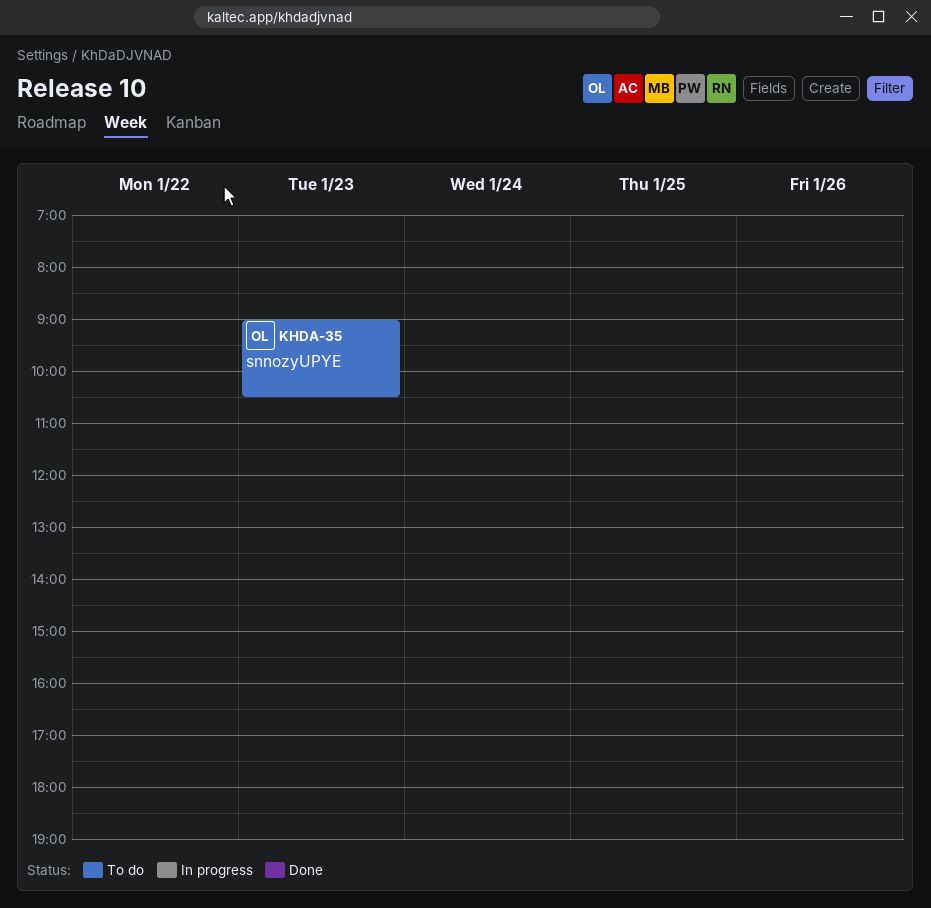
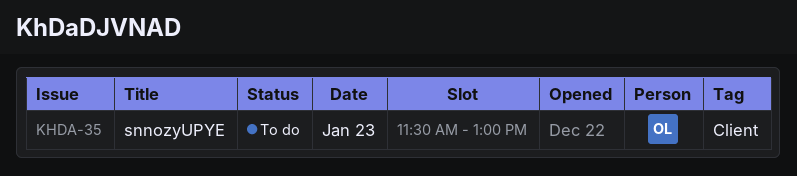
KHDA-35, begins: 09:00 -> 11:30
KHDA-35, ends: 10:30 -> 13:00

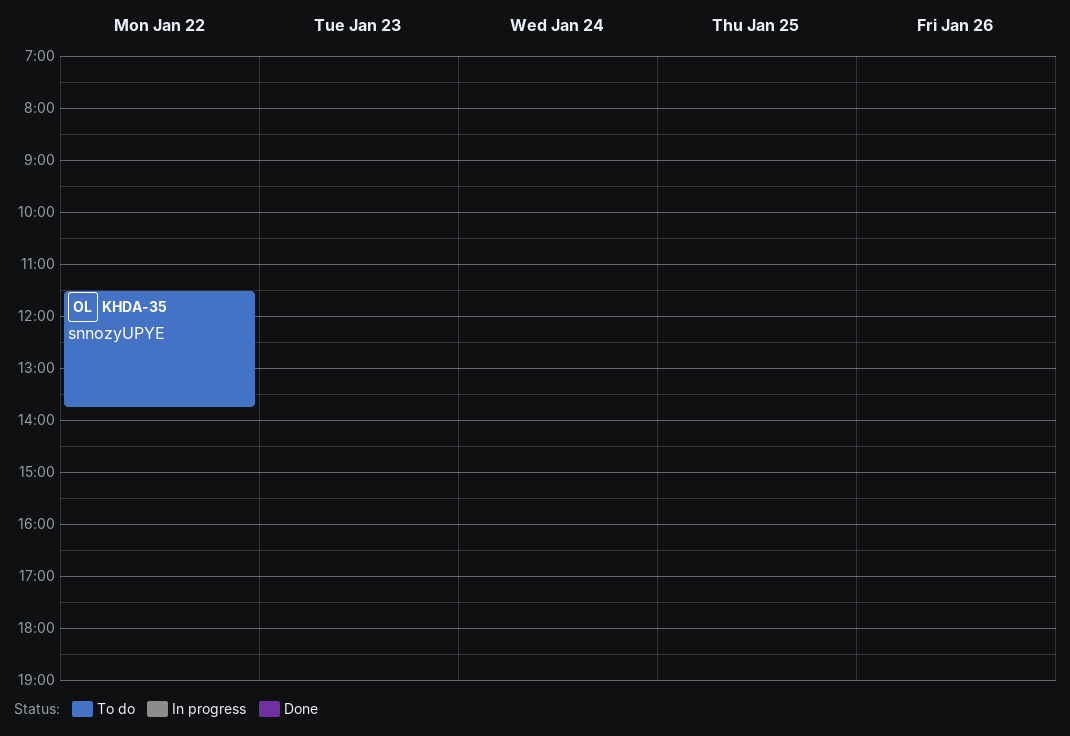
KHDA-35, day: Jan 23 -> Jan 22
KHDA-35, ends: 13:00 -> 13:45

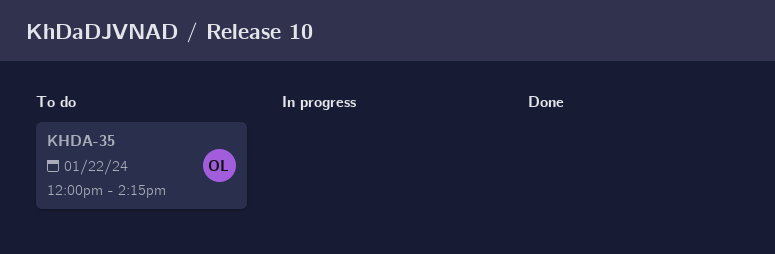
KHDA-35, begins: 11:30 -> 12:00
KHDA-35, ends: 13:45 -> 14:15

